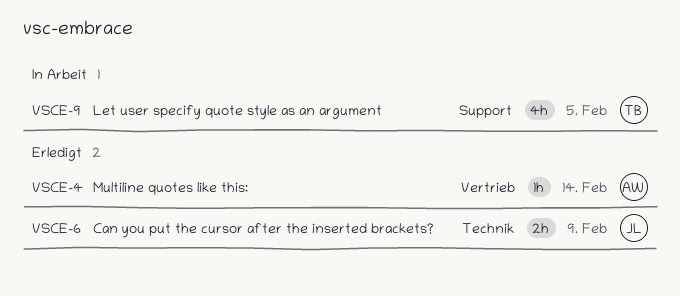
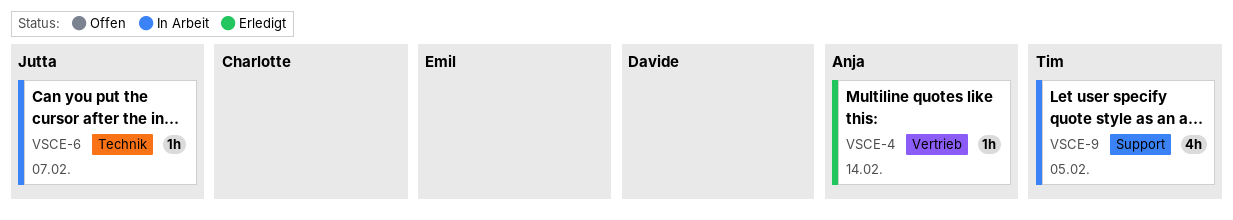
VSCE-6, status: Erledigt -> In Arbeit
VSCE-6, estimate: 2h -> 1h
VSCE-6, due: Feb 9 -> Feb 7

